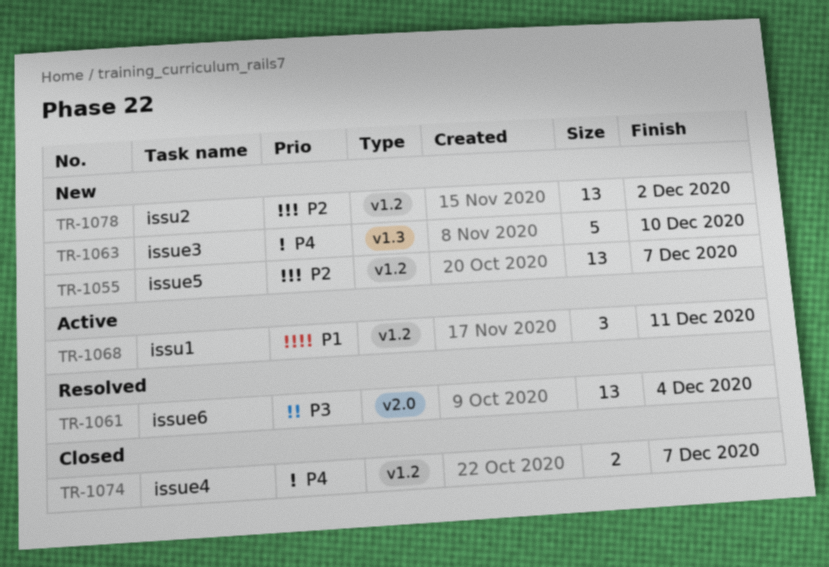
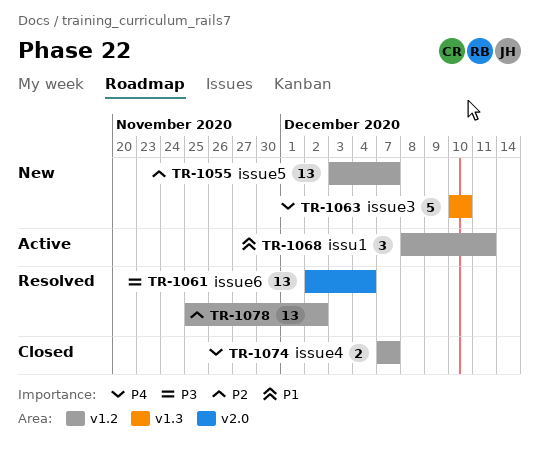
TR-1078, status: New -> Resolved

